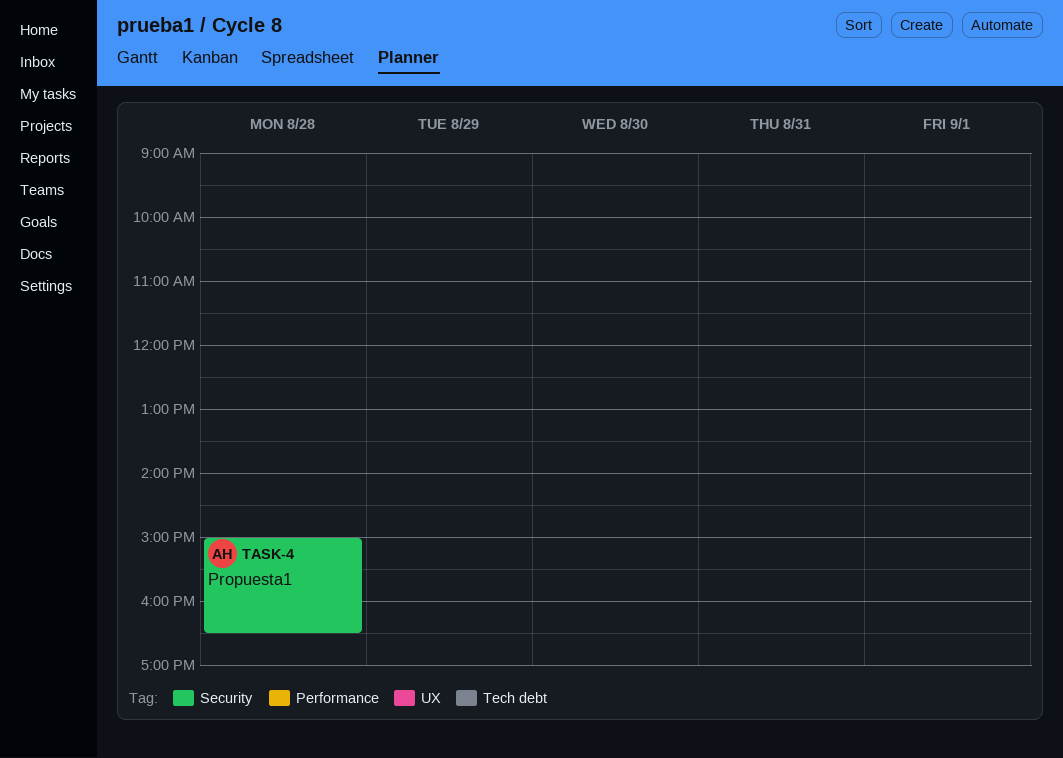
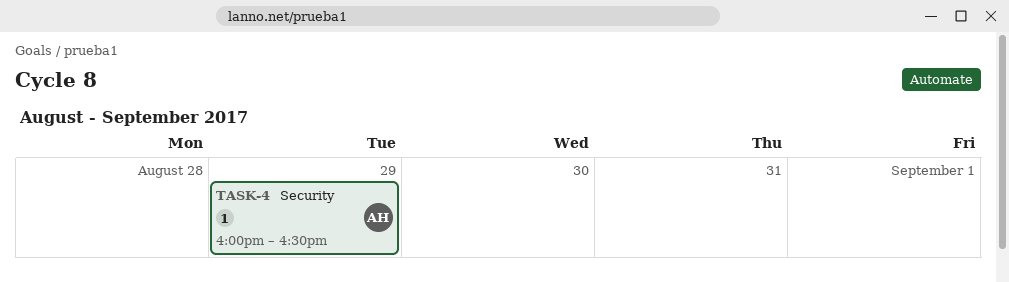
TASK-4, day: Aug 28 -> Aug 29
TASK-4, begins: 15:00 -> 16:00

